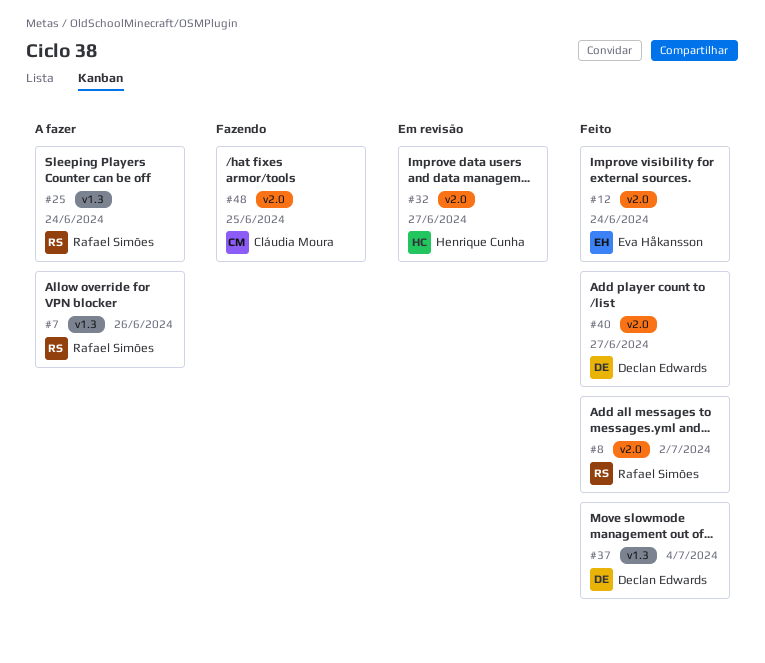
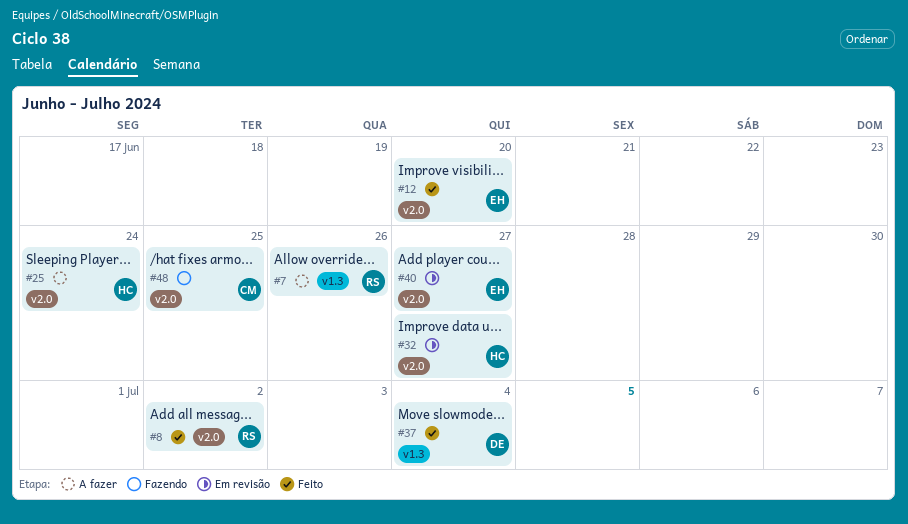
#12, due: Jun 24 -> Jun 20
#25, owner: Rafael Simões -> Henrique Cunha
#25, label: v1.3 -> v2.0
#40, status: Feito -> Em revisão
#40, owner: Declan Edwards -> Eva Håkansson

